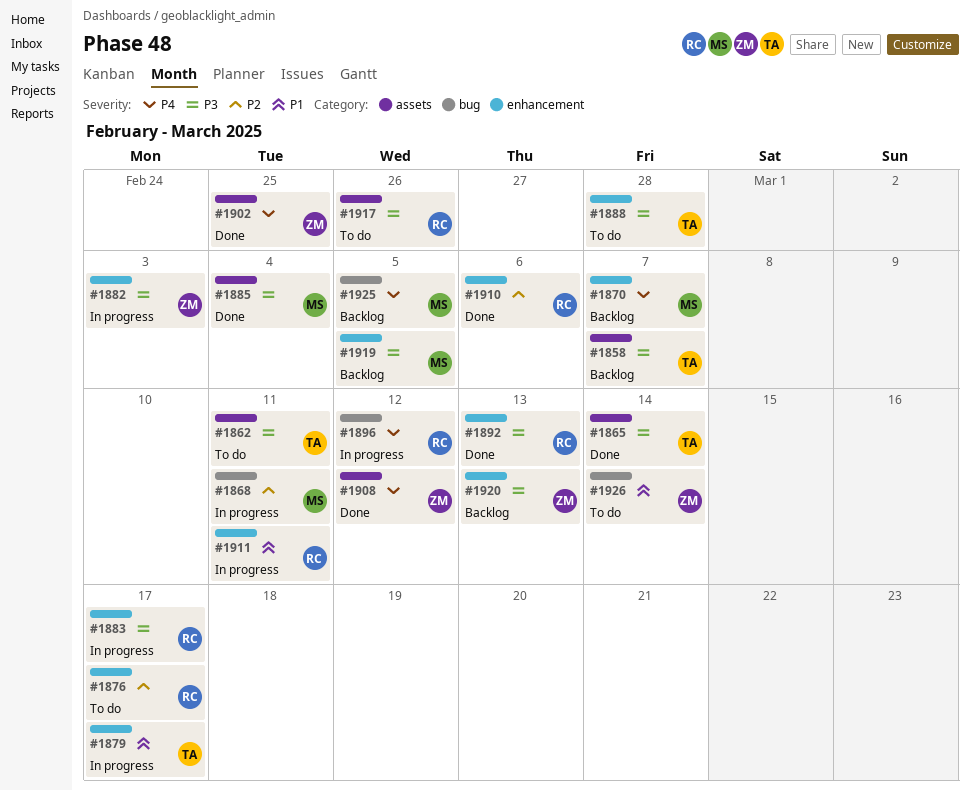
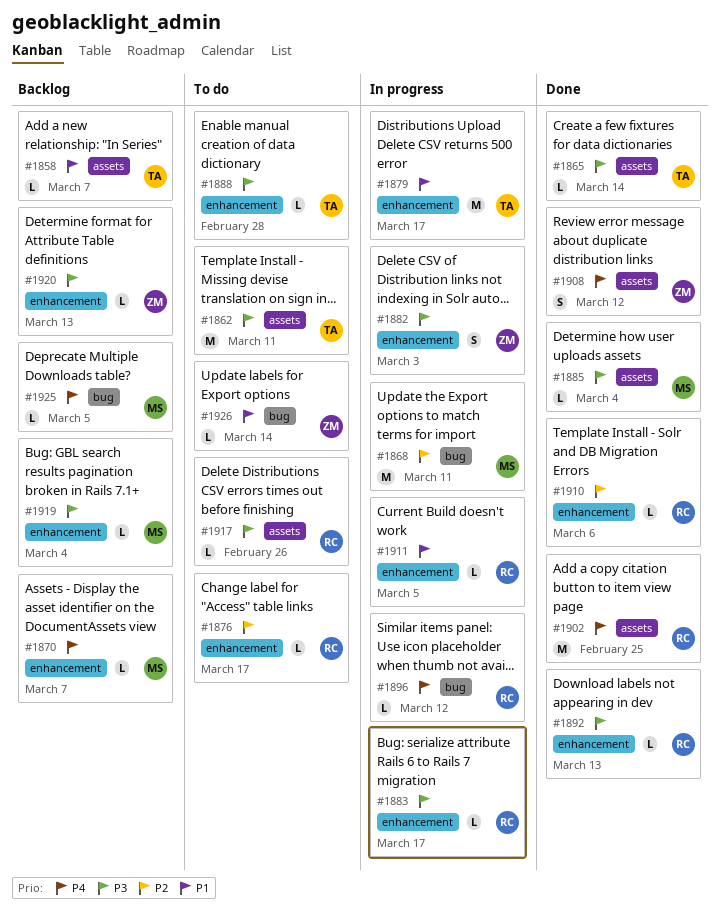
#1858, priority: P3 -> P1
#1902, owner: ZM -> RC
#1911, due: Mar 11 -> Mar 5
#1919, due: Mar 5 -> Mar 4

